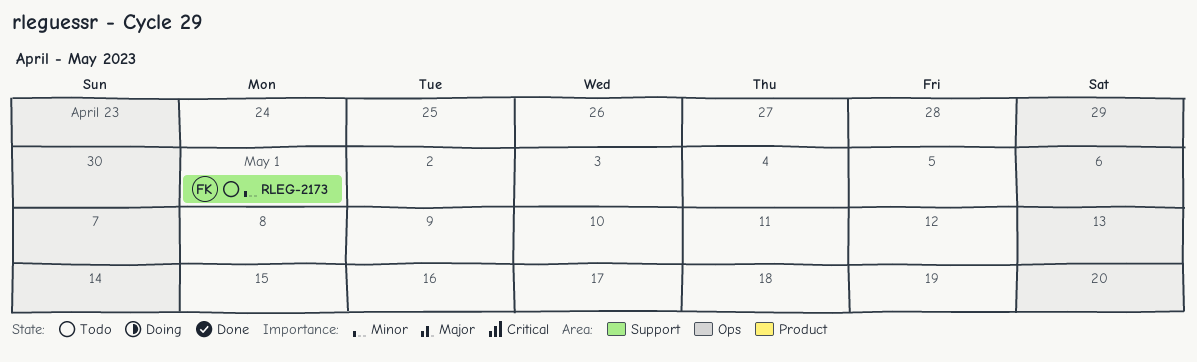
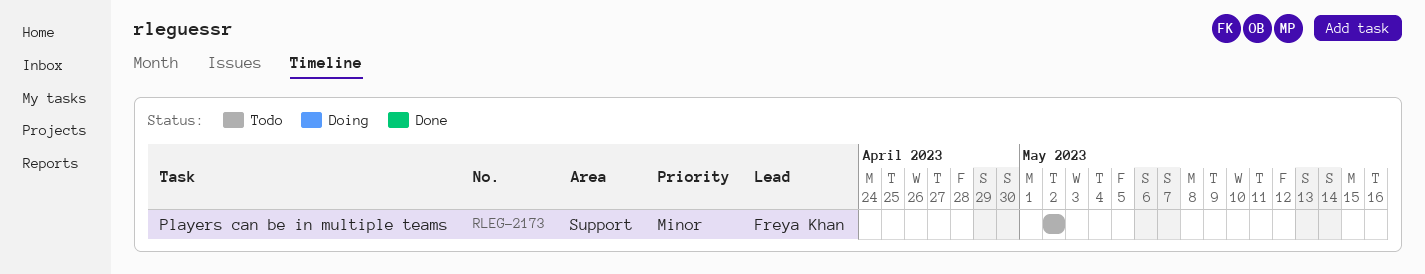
RLEG-2173, start: May 1 -> May 2
RLEG-2173, due: May 1 -> May 2

